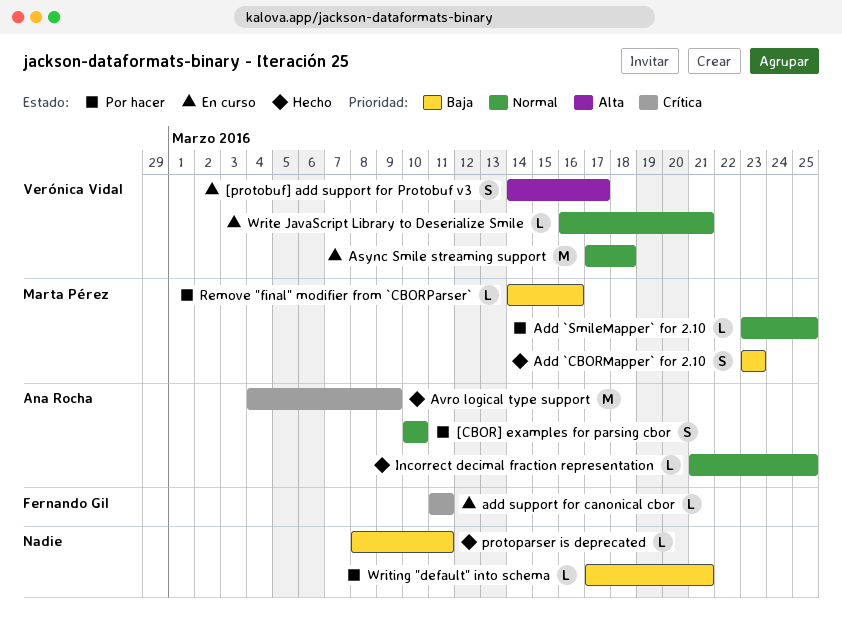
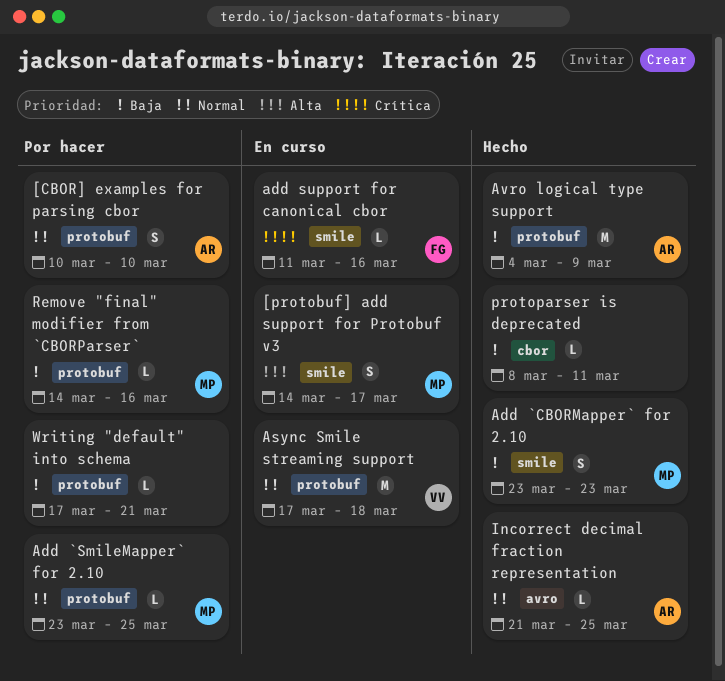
[protobuf] add support for Protobuf v3, owner: Verónica Vidal -> Marta Pérez
add support for canonical cbor, due: Mar 11 -> Mar 16
Avro logical type support, priority: Crítica -> Baja
Write JavaScript Library to Deserialize Smile: present -> none

